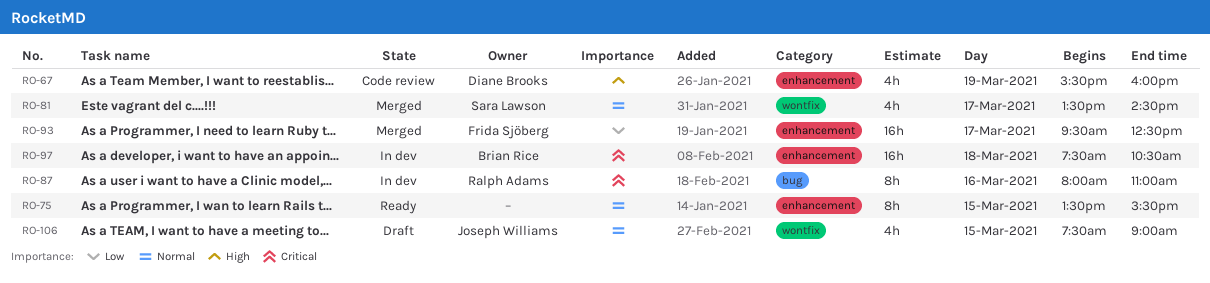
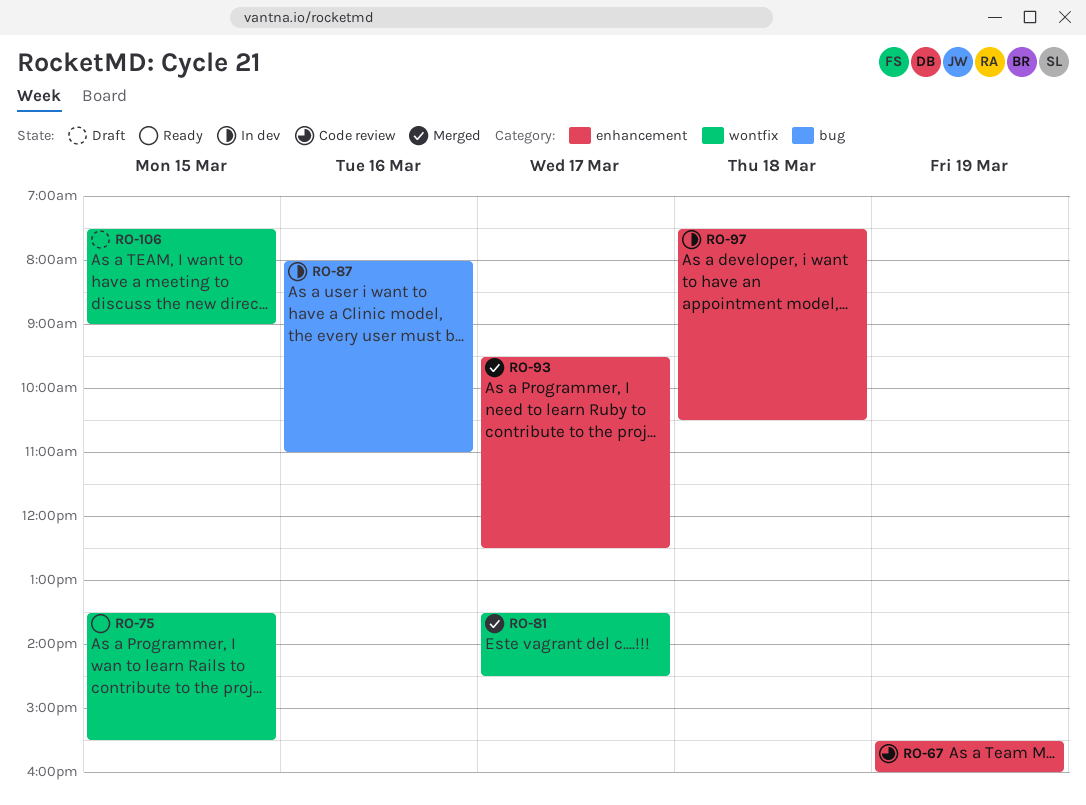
RO-75, label: enhancement -> wontfix

